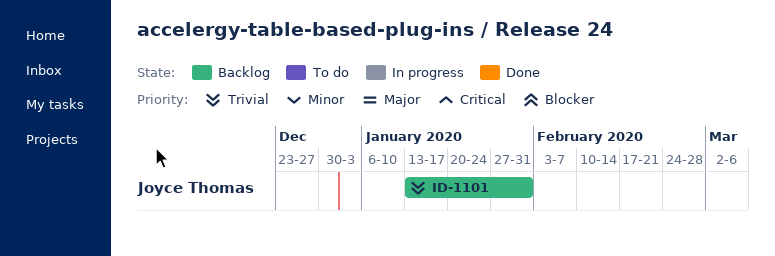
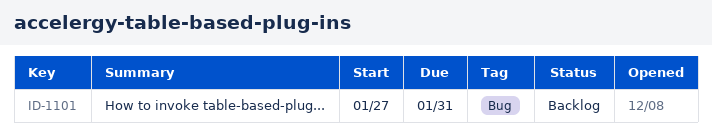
ID-1101, start: Jan 13 -> Jan 27

